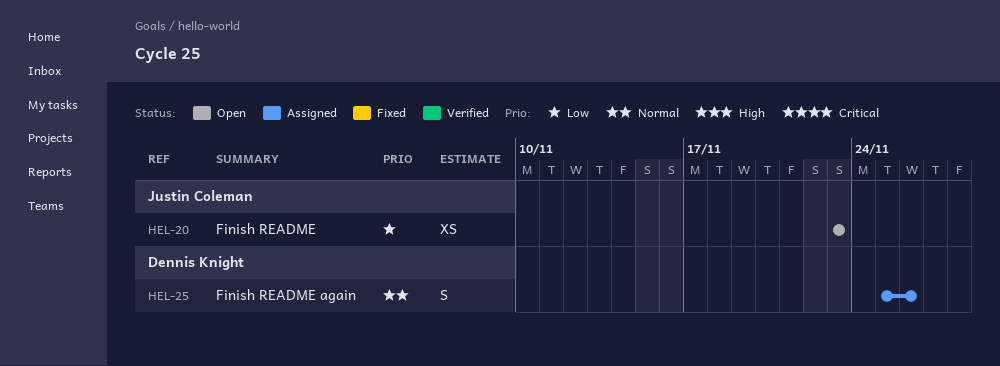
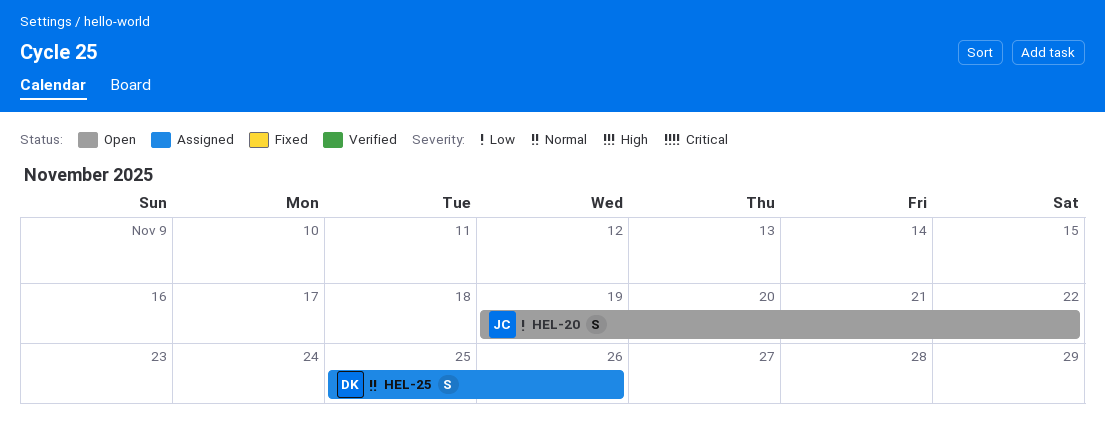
HEL-20, estimate: XS -> S
HEL-20, start: Nov 23 -> Nov 19
HEL-20, due: Nov 23 -> Nov 22

